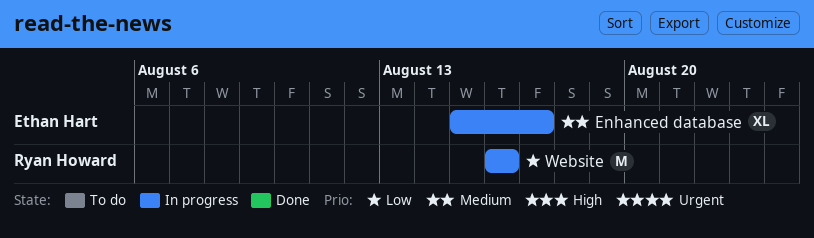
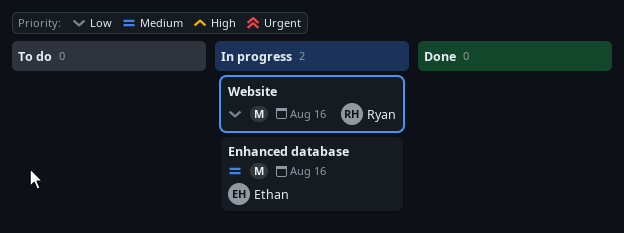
Enhanced database, estimate: XL -> M
Enhanced database, due: Aug 17 -> Aug 16

